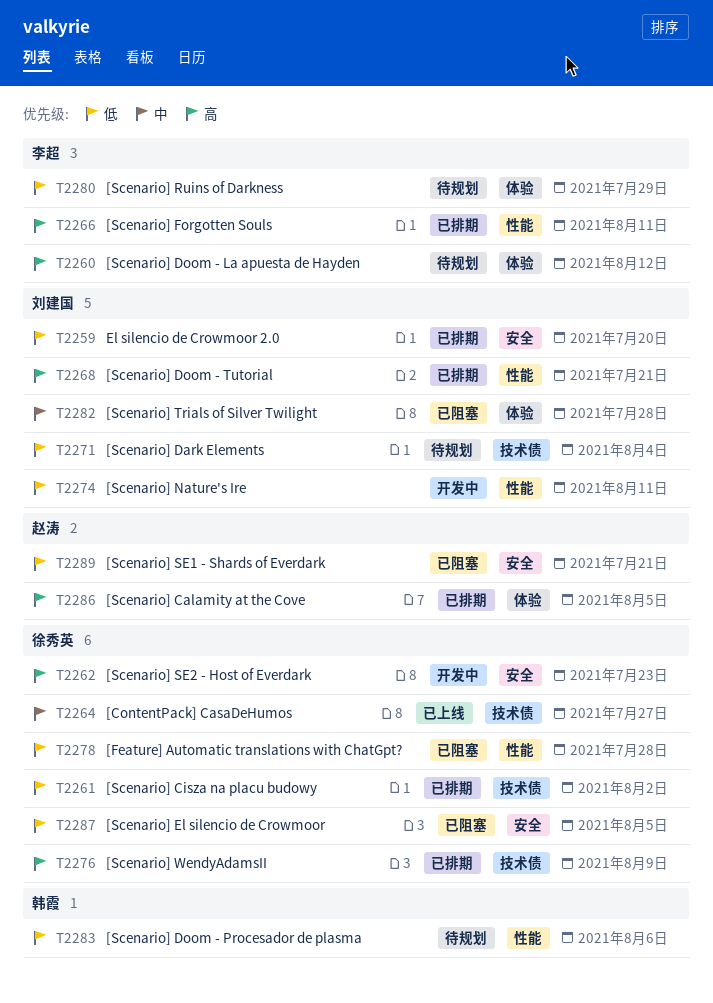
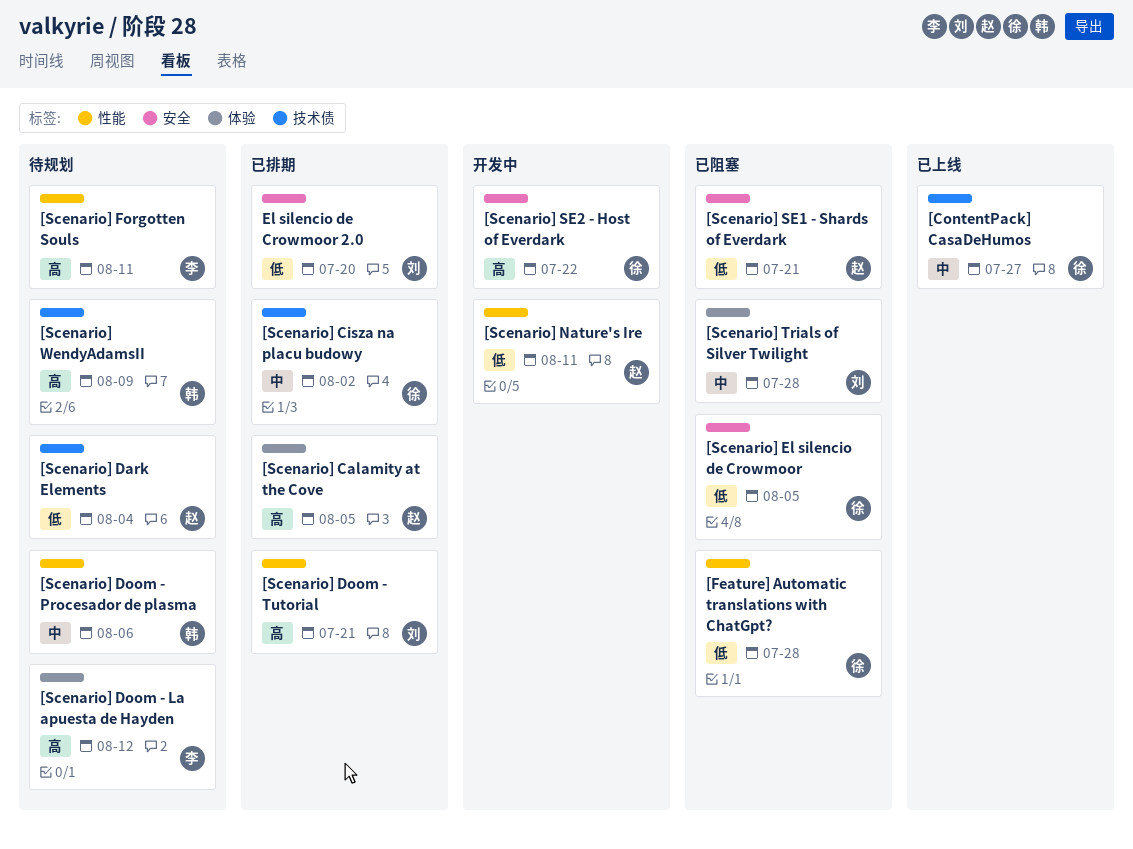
[Scenario] Cisza na placu budowy, priority: 低 -> 中
[Scenario] Dark Elements, owner: 刘建国 -> 赵涛
[Scenario] Doom - Procesador de plasma, priority: 低 -> 中
[Scenario] Forgotten Souls, status: 已排期 -> 待规划
[Scenario] Nature's Ire, owner: 刘建国 -> 赵涛
[Scenario] Ruins of Darkness: present -> none
[Scenario] SE2 - Host of Everdark, due: Jul 23 -> Jul 22
[Scenario] WendyAdamsII, status: 已排期 -> 待规划
[Scenario] WendyAdamsII, owner: 徐秀英 -> 韩霞

